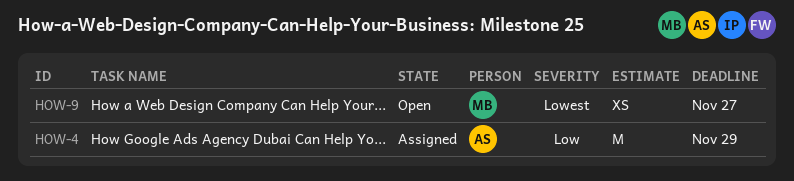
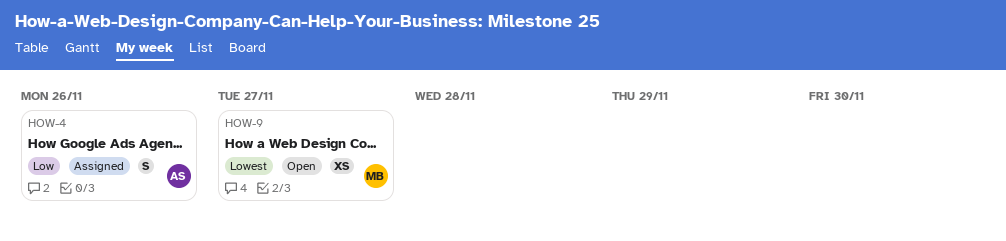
HOW-4, estimate: M -> S
HOW-4, due: Nov 29 -> Nov 26

